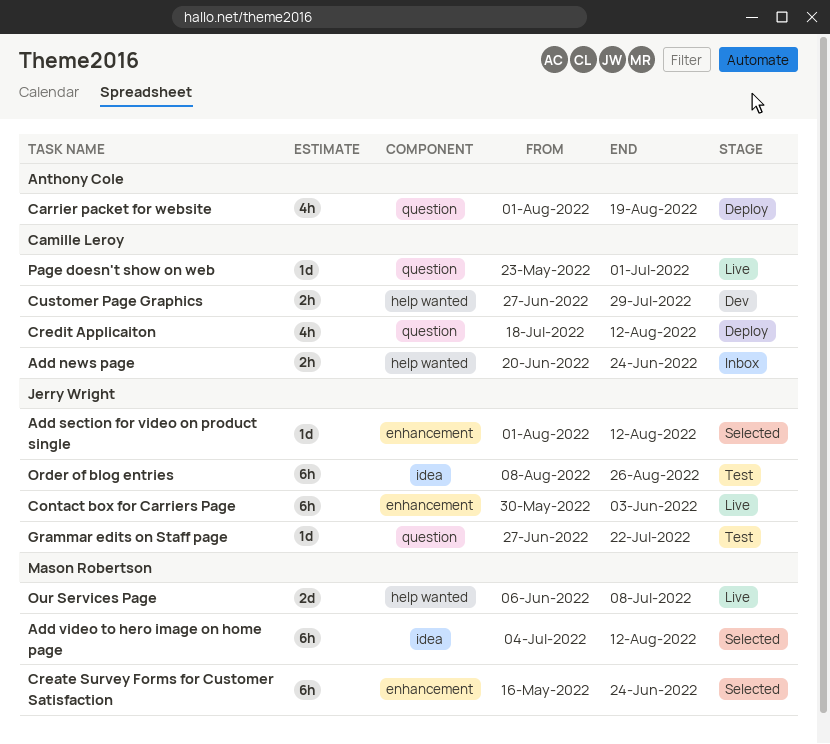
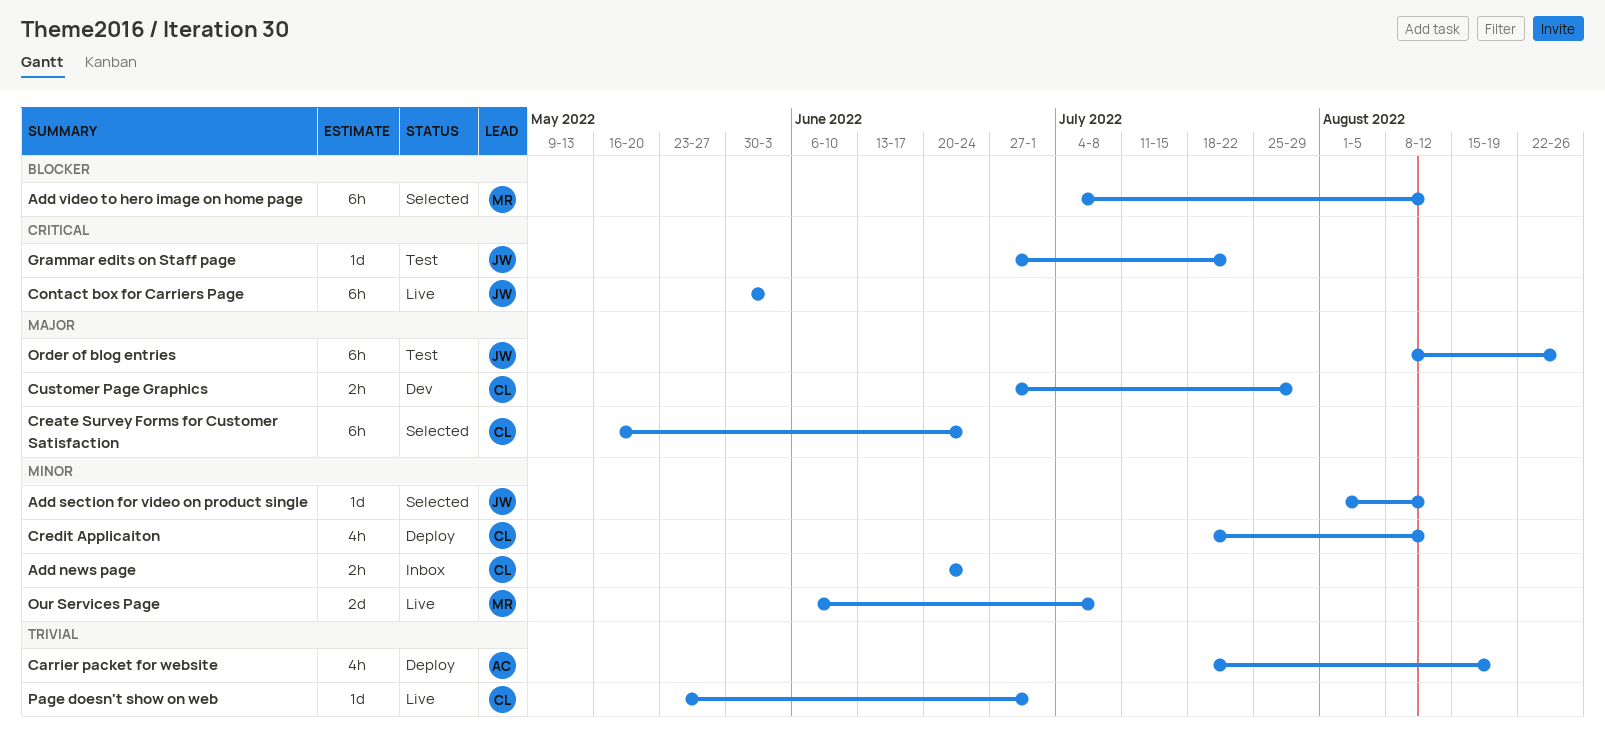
Carrier packet for website, start: Aug 1 -> Jul 18
Create Survey Forms for Customer Satisfaction, owner: Mason Robertson -> Camille Leroy

